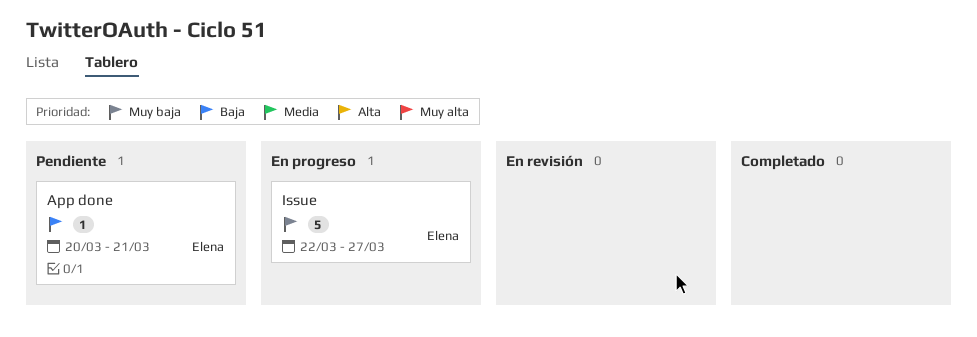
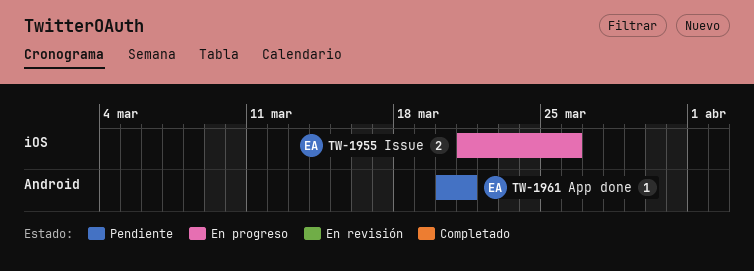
Issue, estimate: 5 -> 2
Issue, start: Mar 22 -> Mar 21
Issue, due: Mar 27 -> Mar 26

